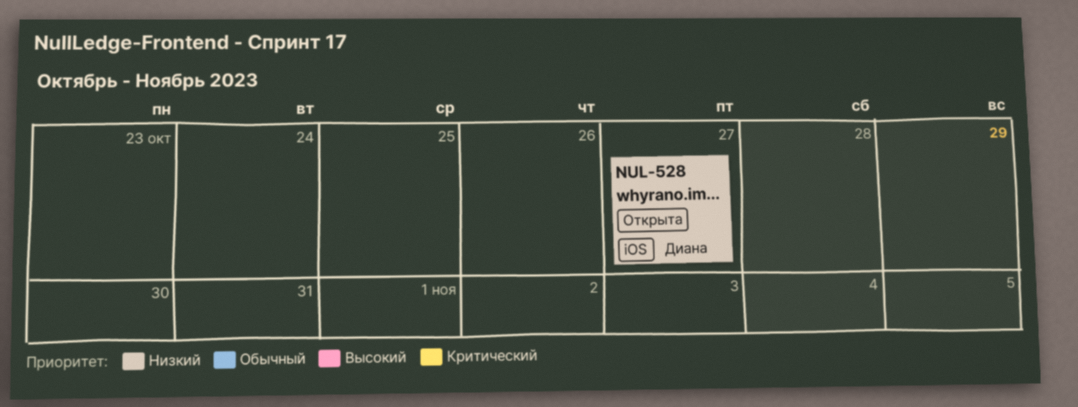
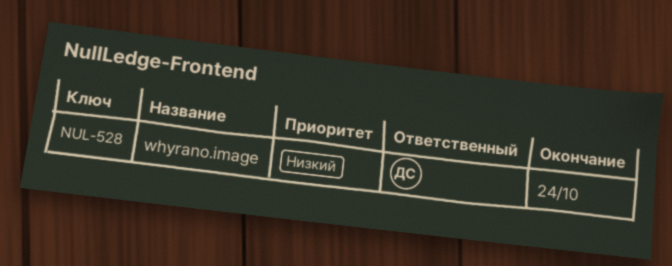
NUL-528, due: Oct 27 -> Oct 24

